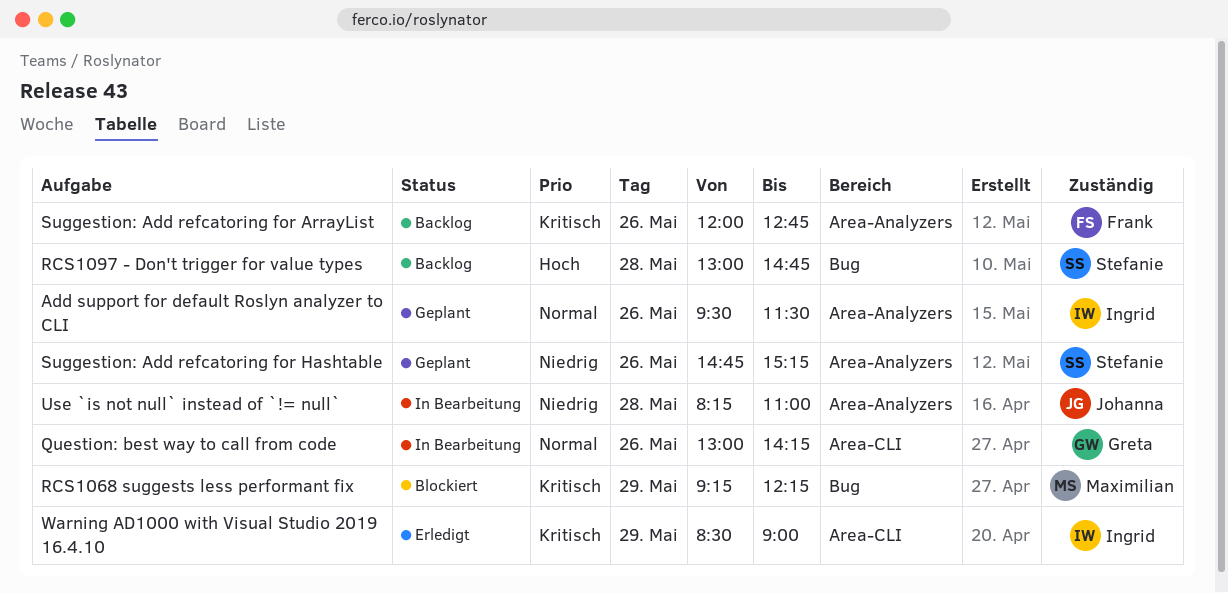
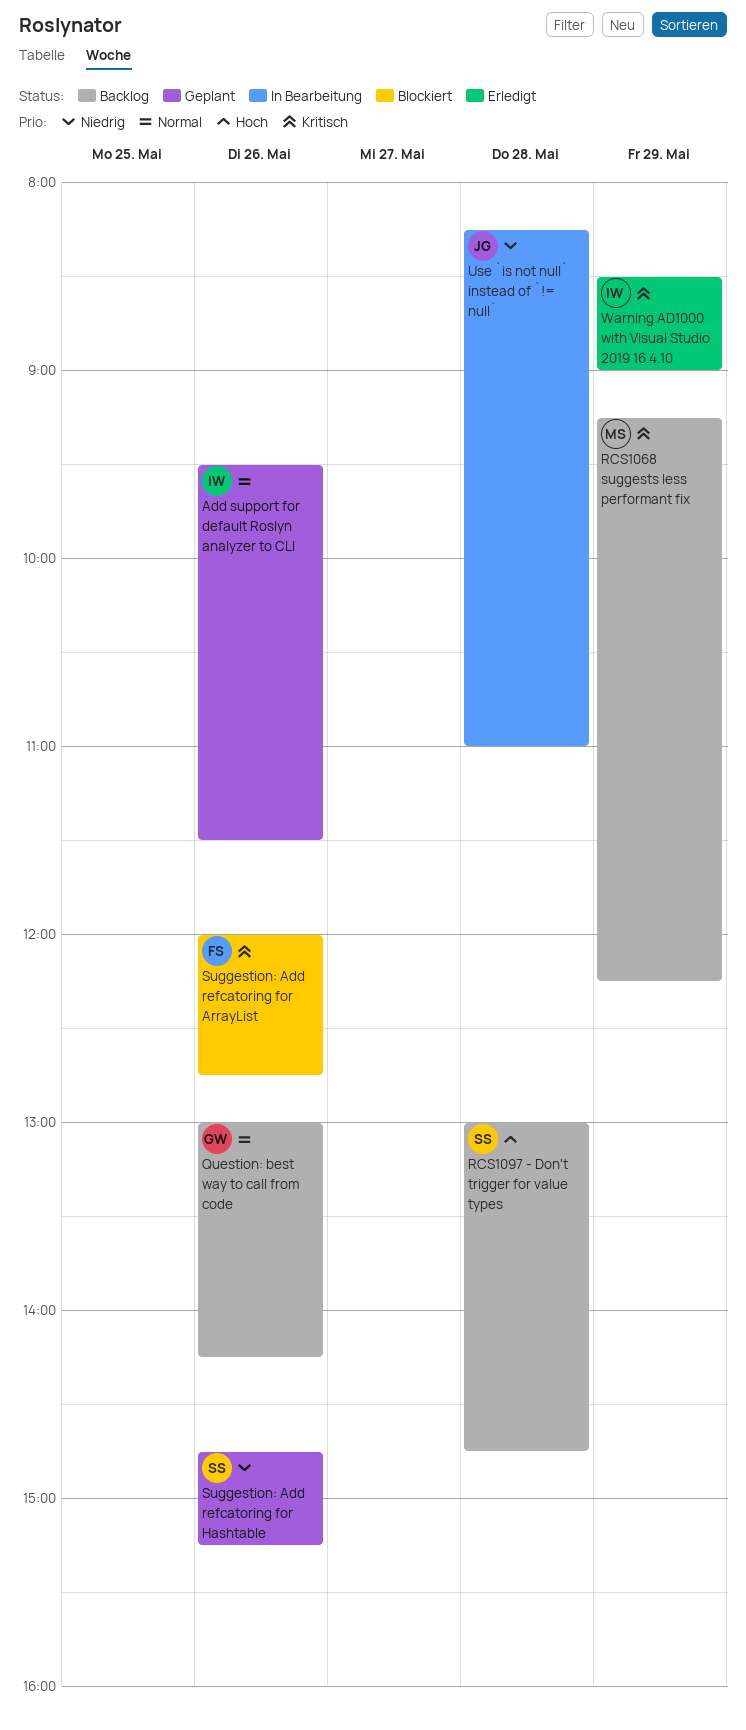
Question: best way to call from code, status: In Bearbeitung -> Backlog
RCS1068 suggests less performant fix, status: Blockiert -> Backlog
Suggestion: Add refcatoring for ArrayList, status: Backlog -> Blockiert

